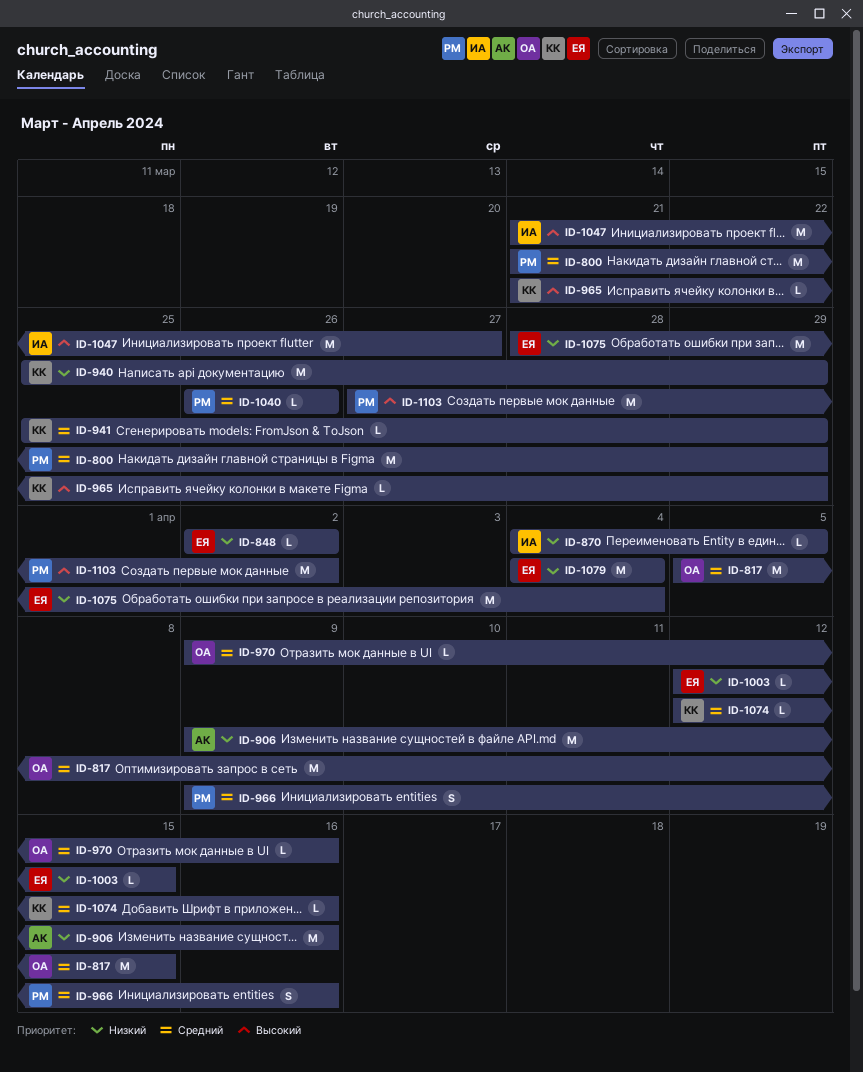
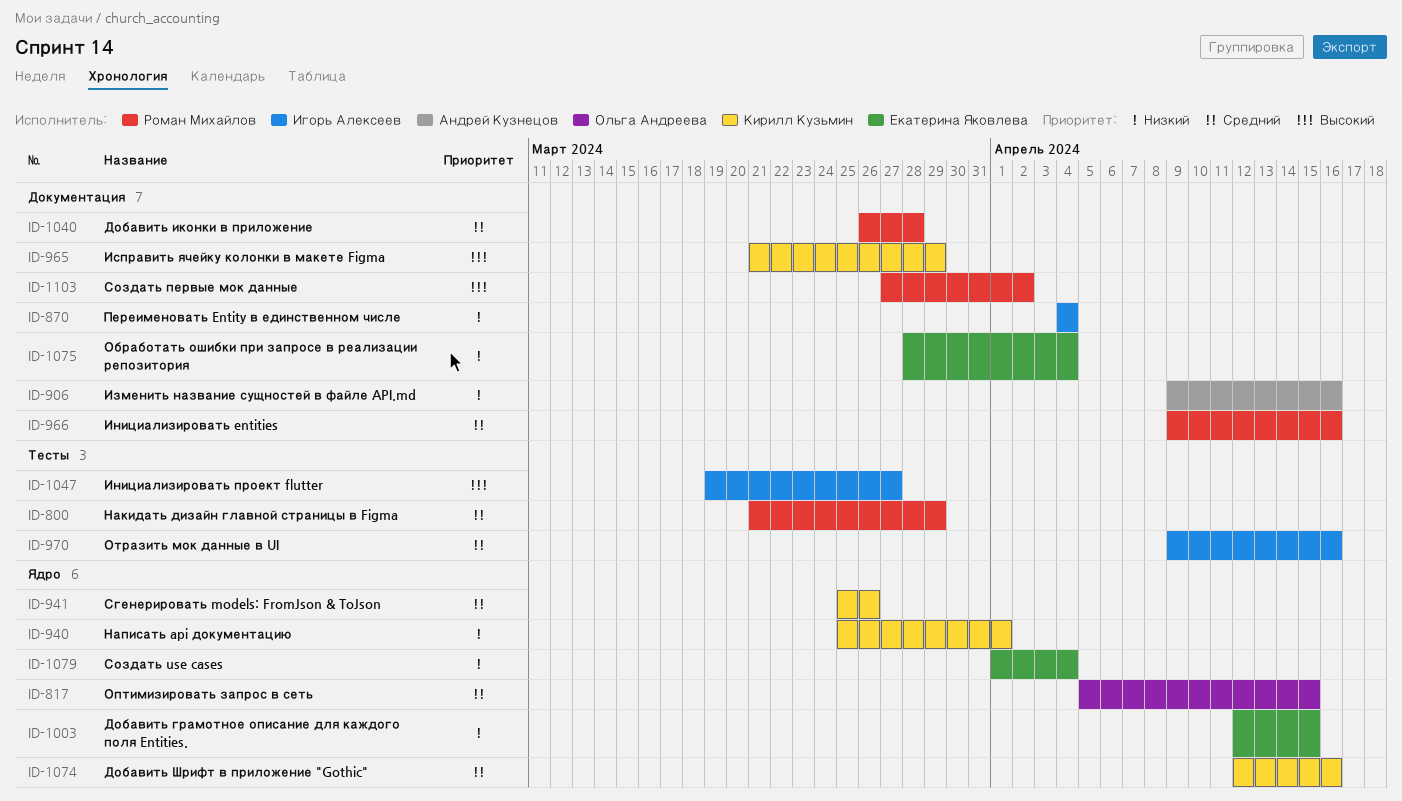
ID-848: present -> none
ID-870, due: Apr 5 -> Apr 4
ID-940, due: Mar 29 -> Apr 1
ID-941, due: Mar 29 -> Mar 26
ID-970, owner: Ольга Андреева -> Игорь Алексеев
ID-1040, due: Mar 26 -> Mar 28
ID-1047, start: Mar 21 -> Mar 19
ID-1079, start: Apr 4 -> Apr 1

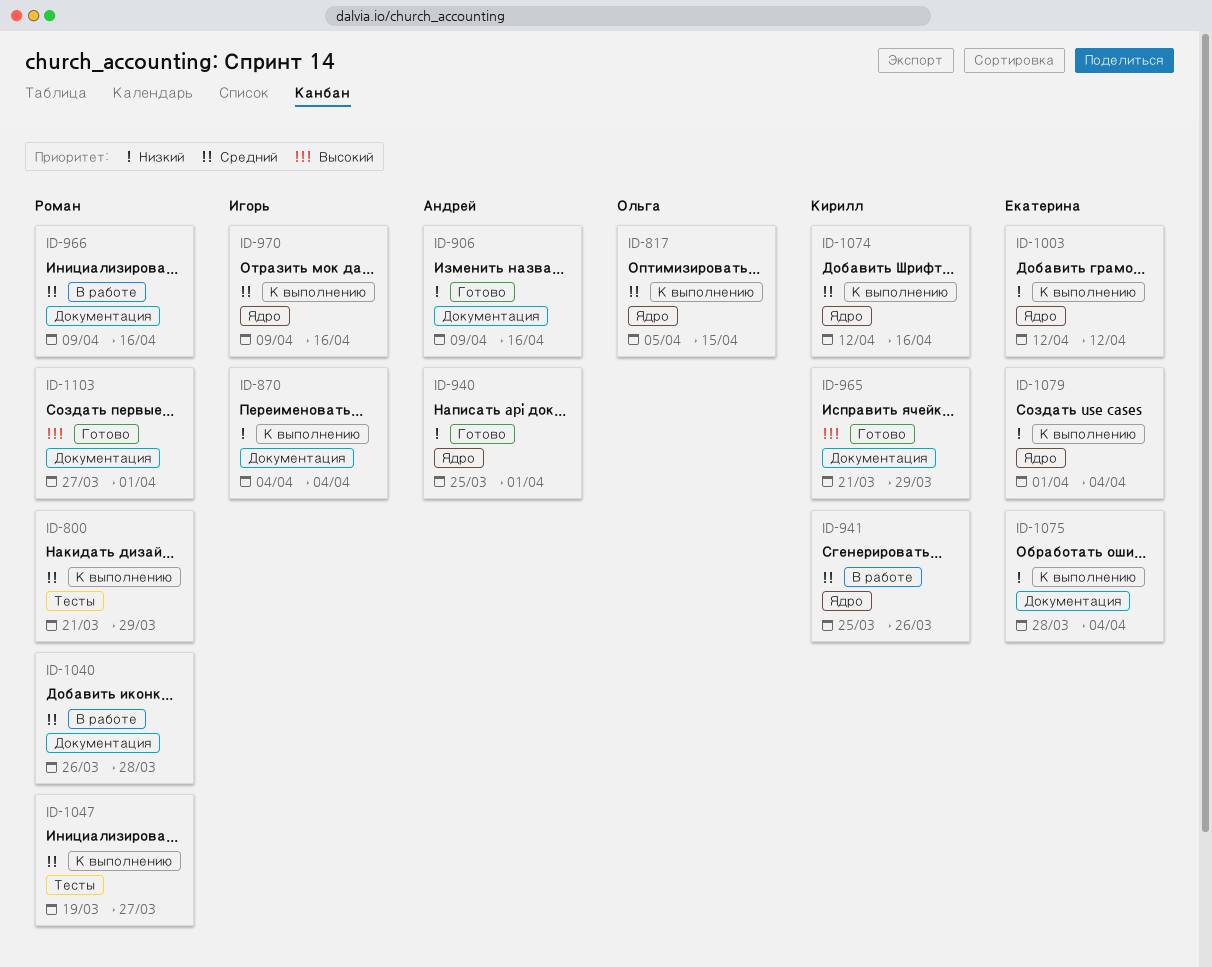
ID-940, owner: Кирилл Кузьмин -> Андрей Кузнецов
ID-970, label: Тесты -> Ядро
ID-1003, due: Apr 15 -> Apr 12
ID-1047, owner: Игорь Алексеев -> Роман Михайлов
ID-1047, priority: Высокий -> Средний
ID-1103, due: Apr 2 -> Apr 1

